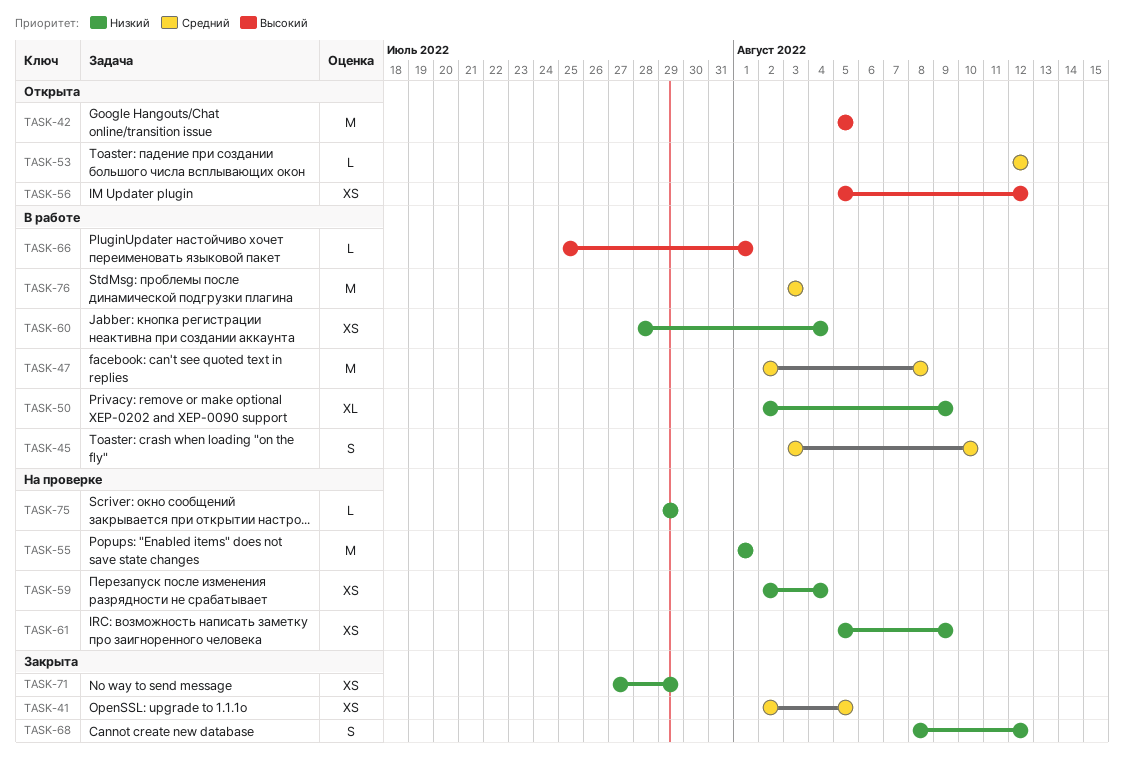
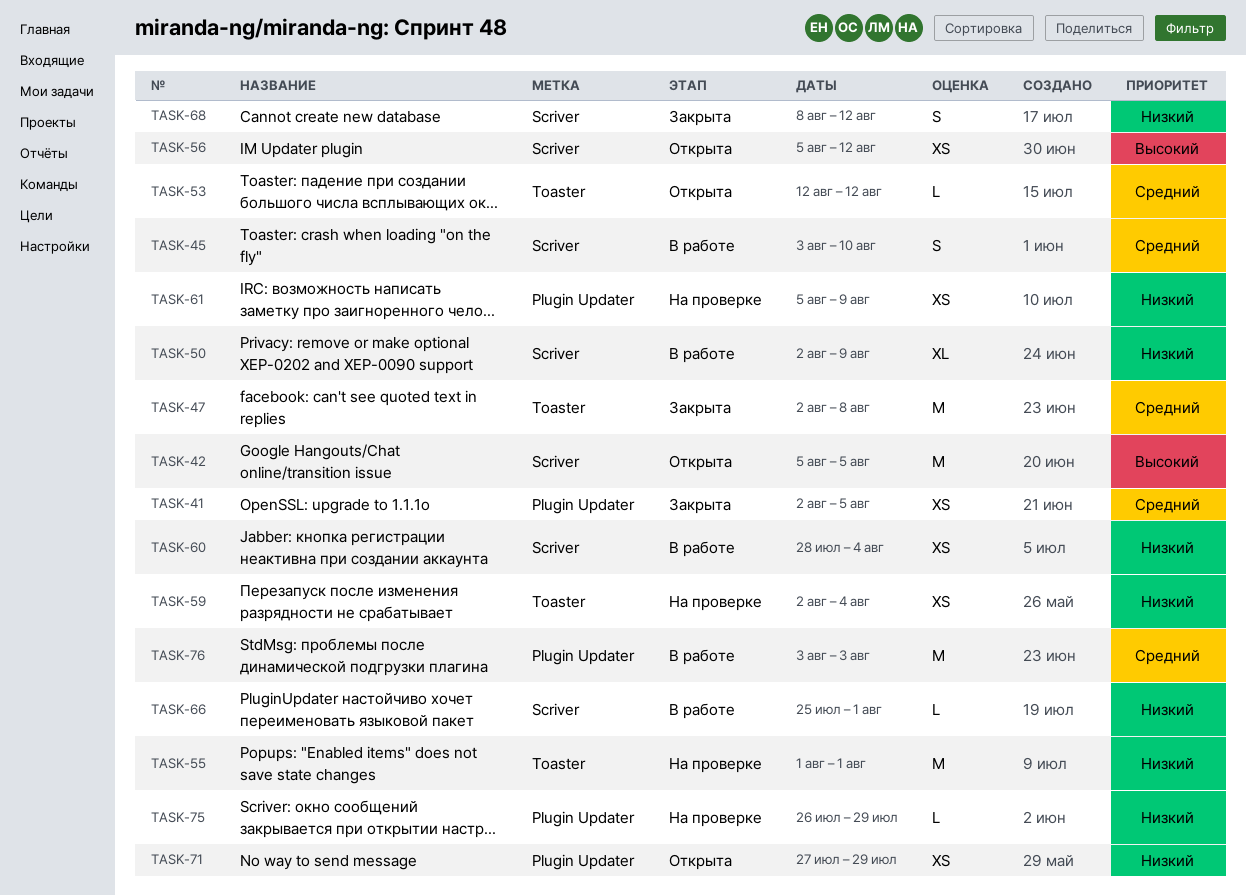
TASK-47, status: В работе -> Закрыта
TASK-66, priority: Высокий -> Низкий
TASK-71, status: Закрыта -> Открыта
TASK-75, start: Jul 29 -> Jul 26

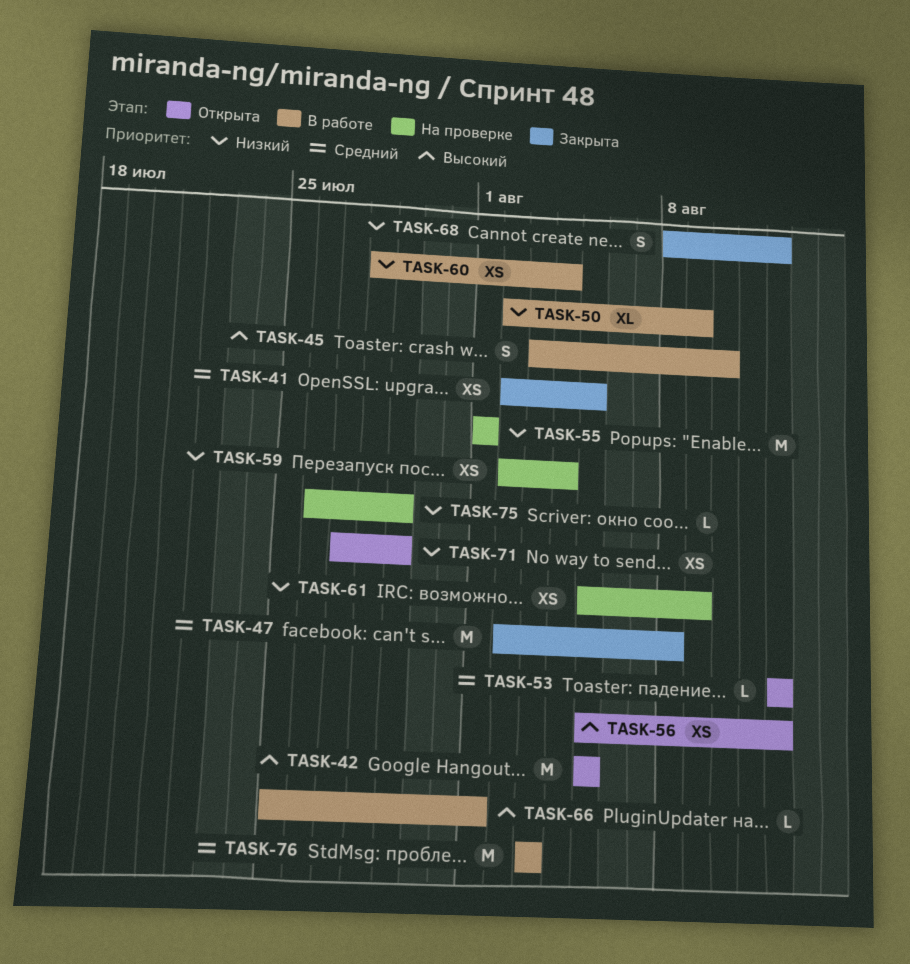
TASK-45, priority: Средний -> Высокий
TASK-66, priority: Низкий -> Высокий

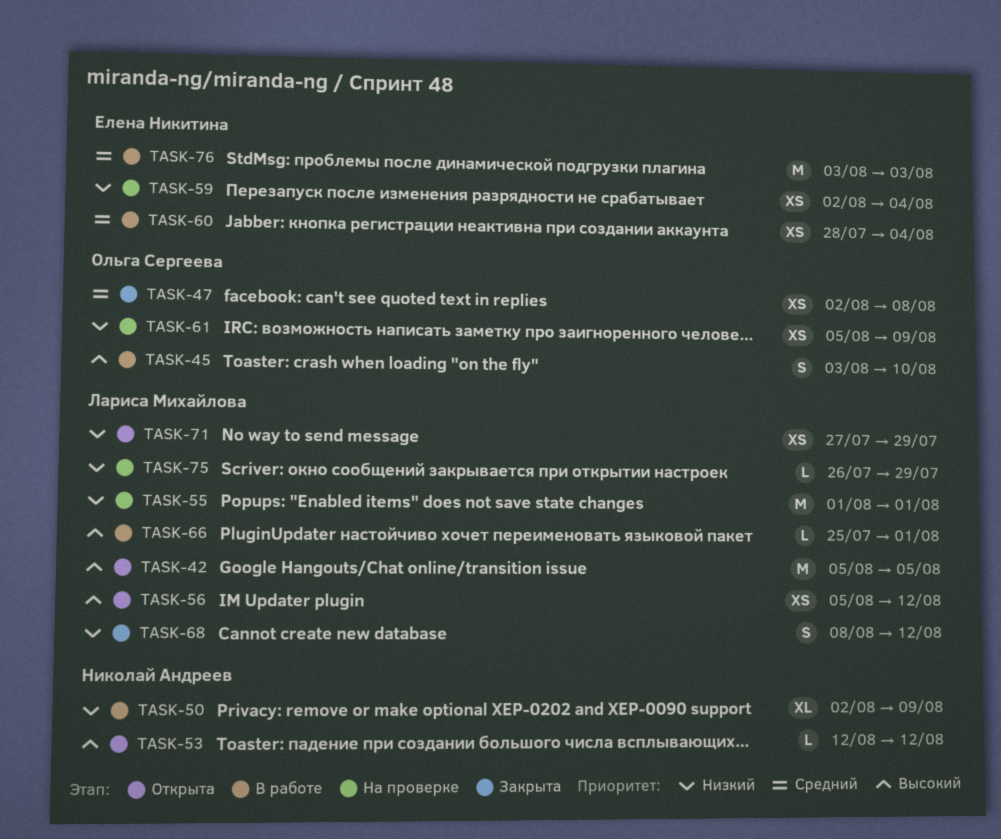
TASK-41: present -> none
TASK-47, estimate: M -> XS
TASK-53, priority: Средний -> Высокий
TASK-60, priority: Низкий -> Средний

